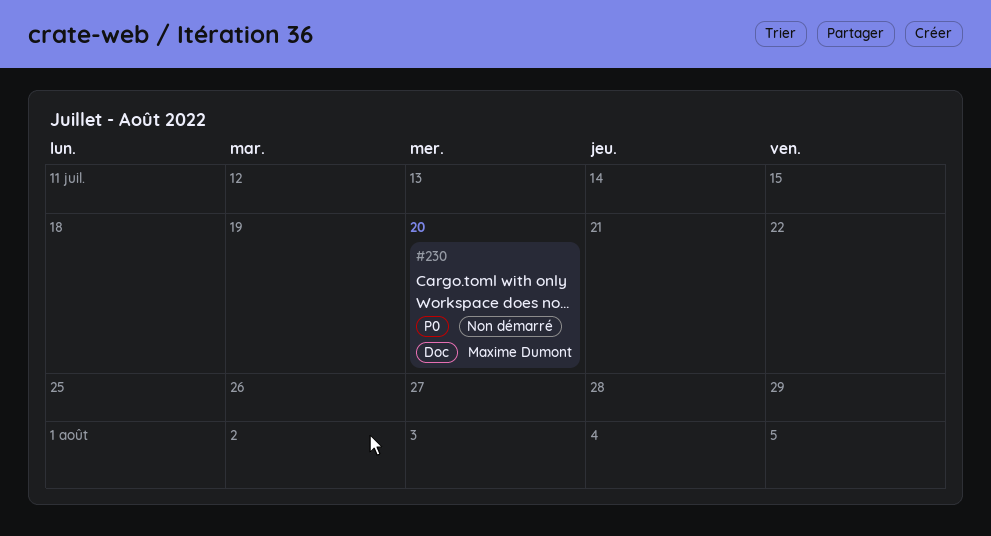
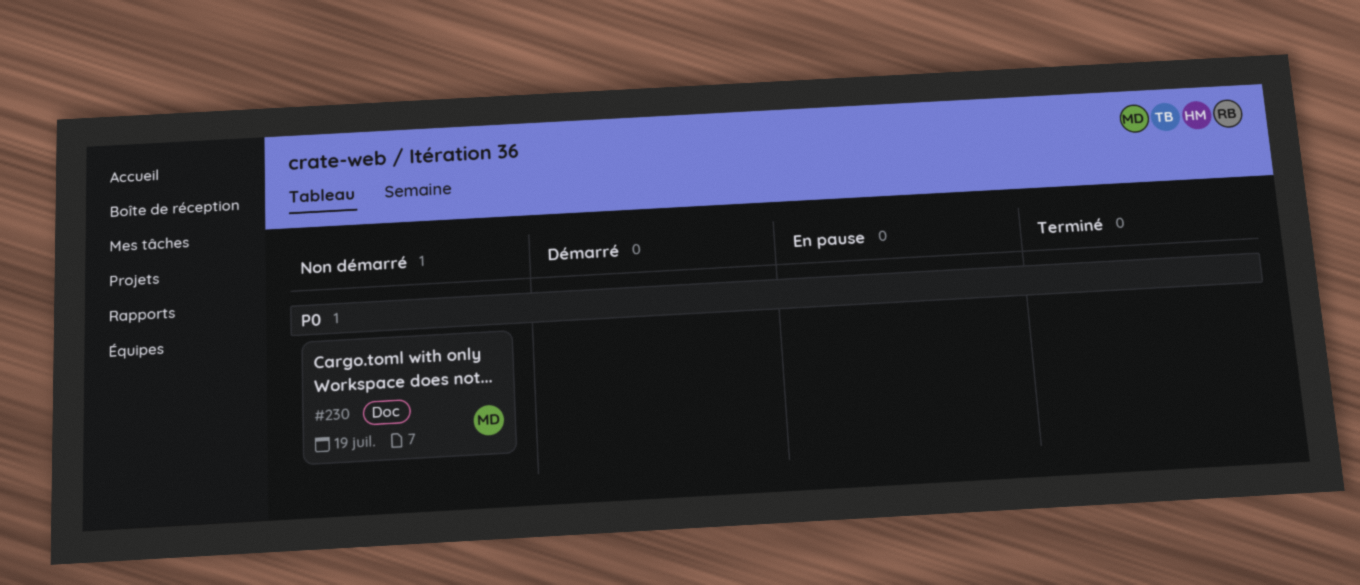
#230, due: Jul 20 -> Jul 19

